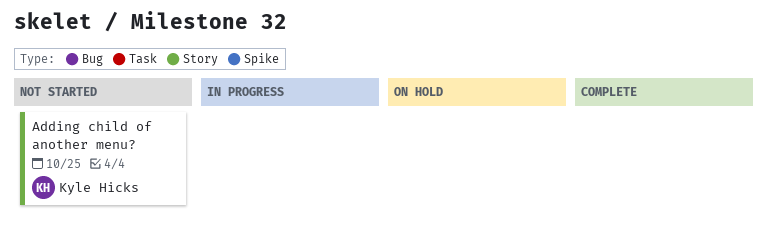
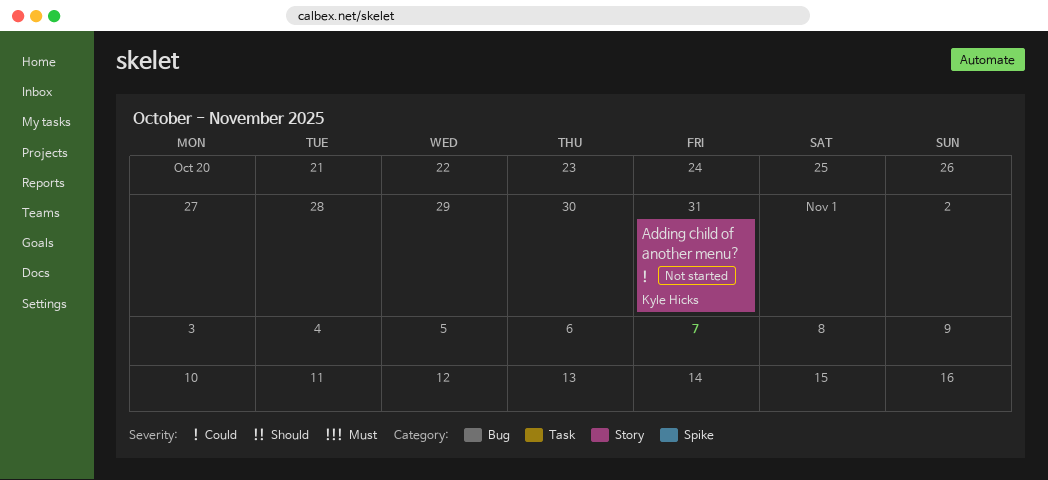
Adding child of another menu?, due: Oct 25 -> Oct 31

